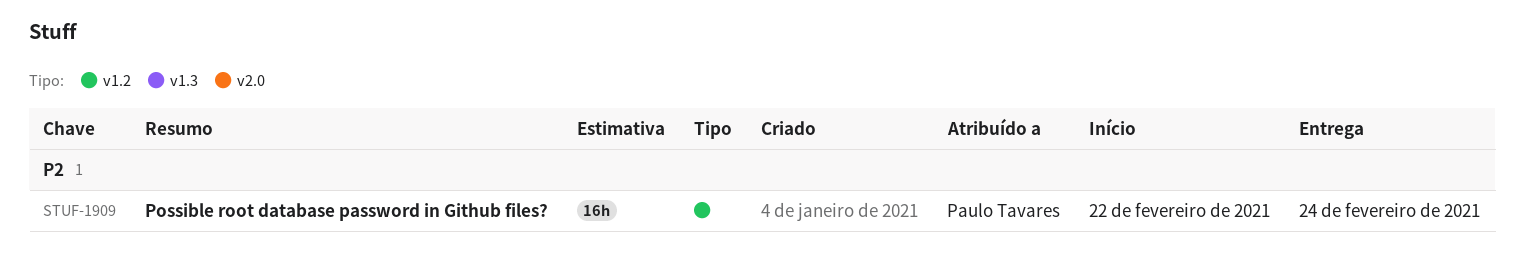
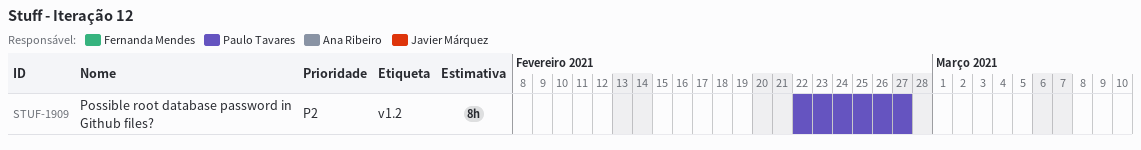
STUF-1909, estimate: 16h -> 8h
STUF-1909, due: Feb 24 -> Feb 27

